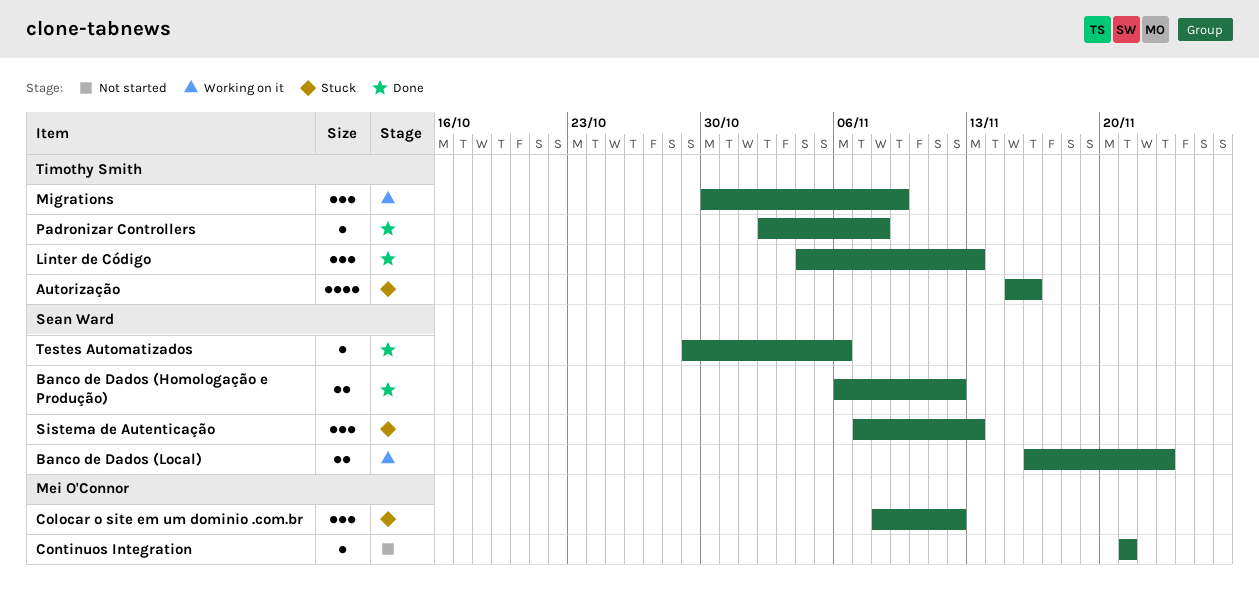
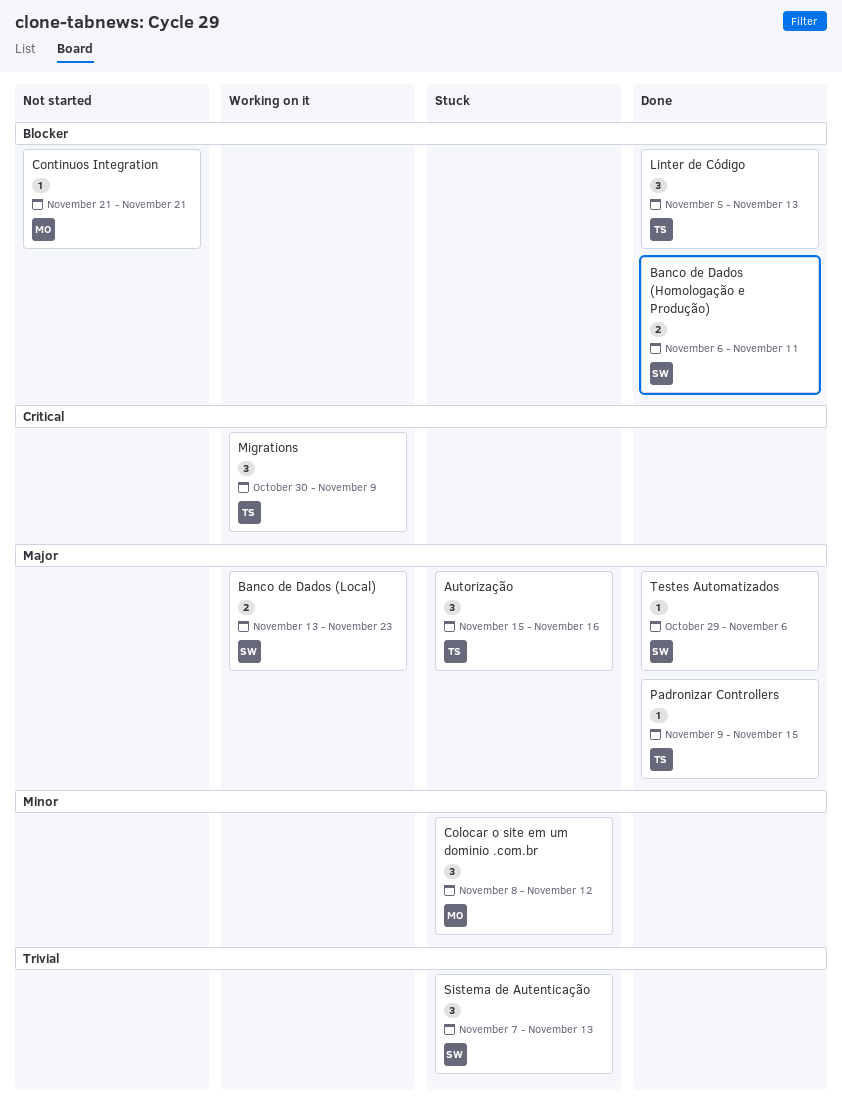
Autorização, estimate: 4 -> 3
Banco de Dados (Homologação e Produção), due: Nov 12 -> Nov 11
Banco de Dados (Local), start: Nov 16 -> Nov 13
Linter de Código, start: Nov 4 -> Nov 5
Padronizar Controllers, start: Nov 2 -> Nov 9
Padronizar Controllers, due: Nov 8 -> Nov 15

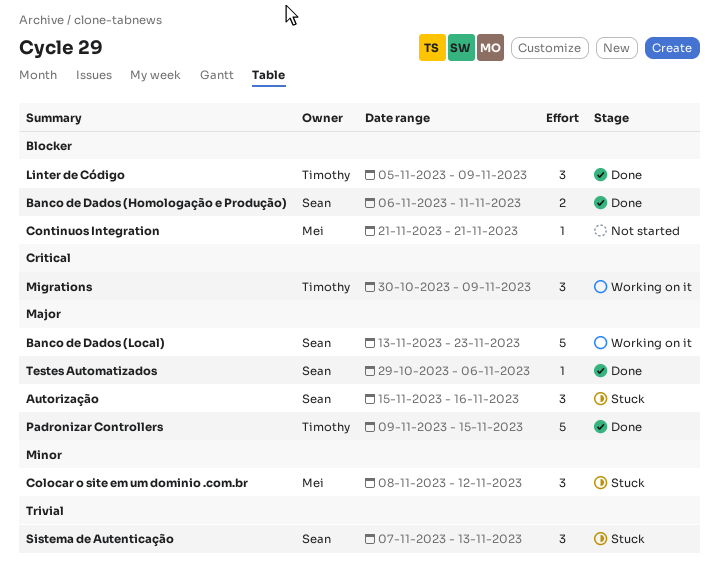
Autorização, owner: Timothy -> Sean
Banco de Dados (Local), estimate: 2 -> 5
Linter de Código, due: Nov 13 -> Nov 9
Padronizar Controllers, estimate: 1 -> 5

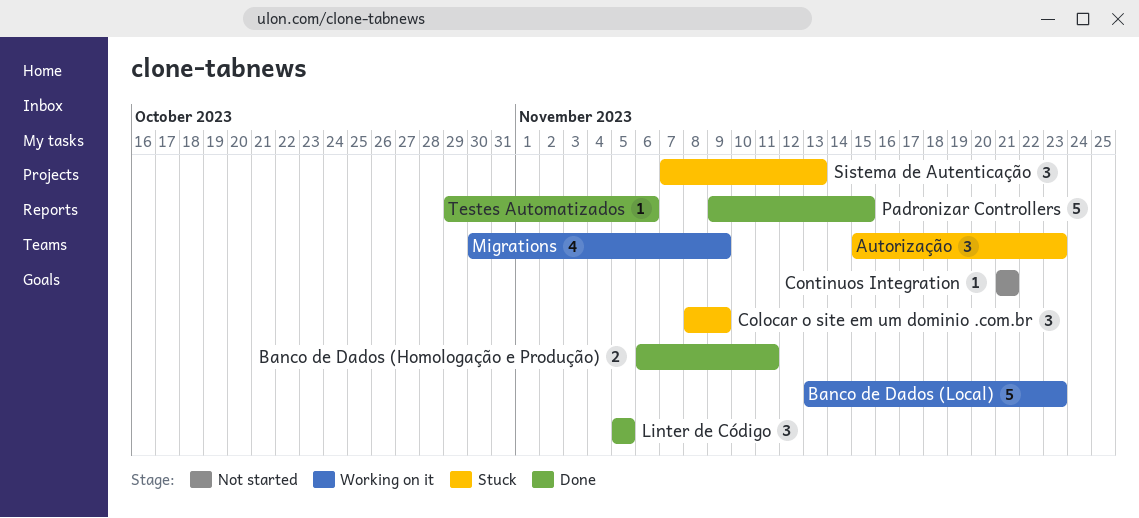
Autorização, due: Nov 16 -> Nov 23
Colocar o site em um dominio .com.br, due: Nov 12 -> Nov 9
Linter de Código, due: Nov 9 -> Nov 5
Migrations, estimate: 3 -> 4

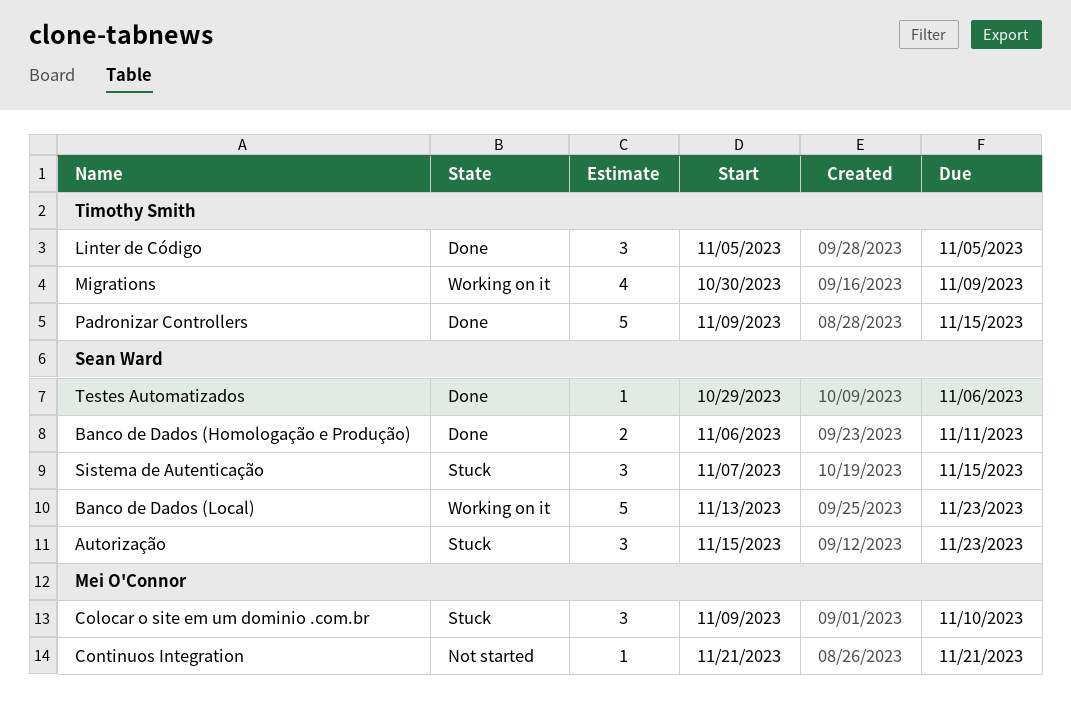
Colocar o site em um dominio .com.br, start: Nov 8 -> Nov 9
Colocar o site em um dominio .com.br, due: Nov 9 -> Nov 10
Sistema de Autenticação, due: Nov 13 -> Nov 15

